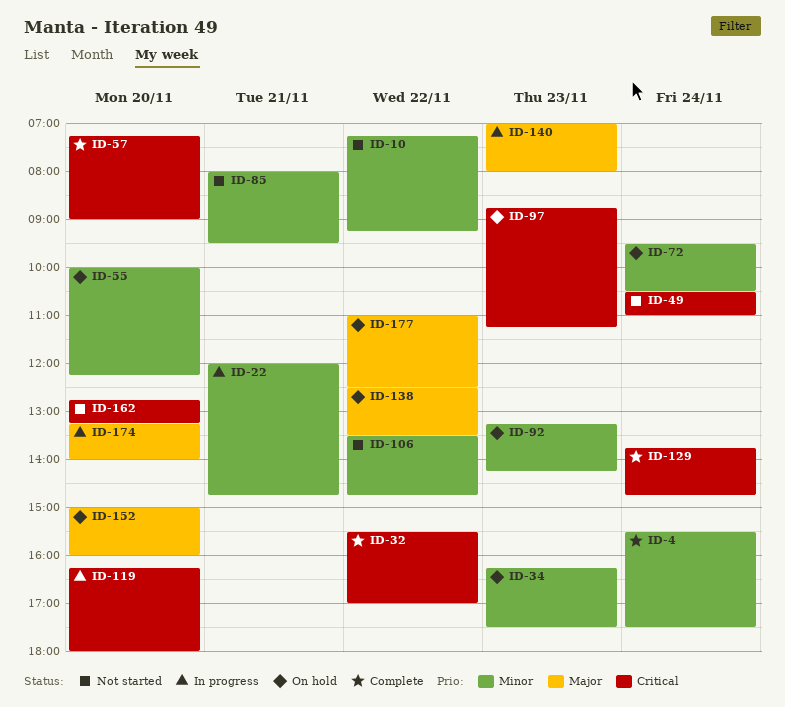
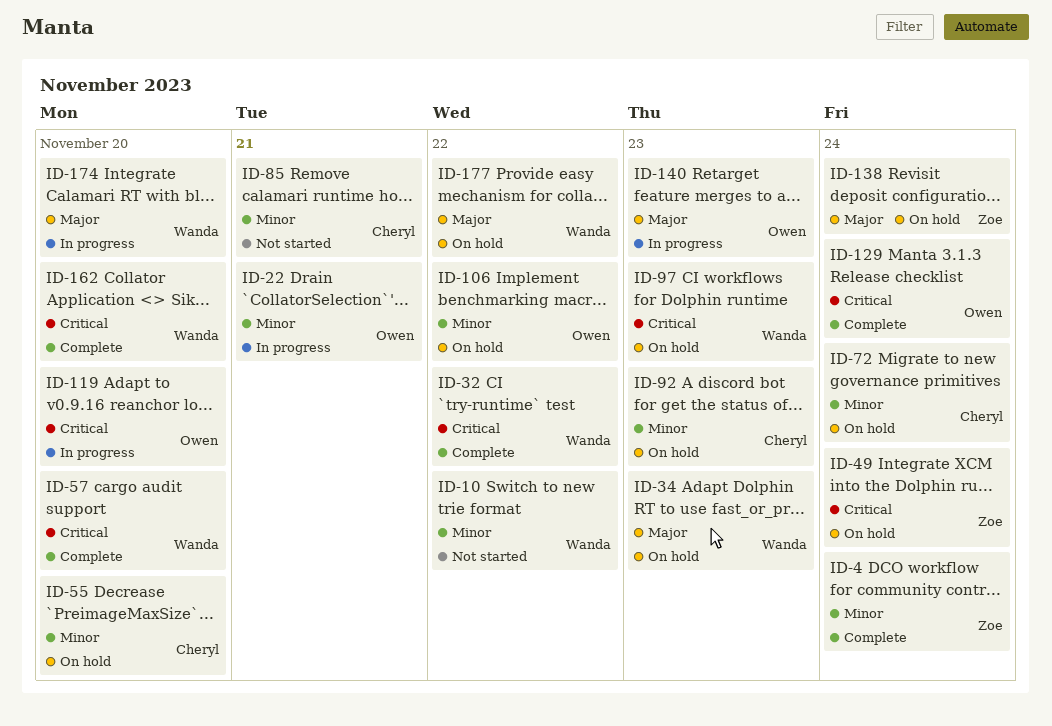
ID-34, priority: Minor -> Major
ID-49, status: Not started -> On hold
ID-106, status: Not started -> On hold
ID-138, day: Nov 22 -> Nov 24
ID-152: present -> none
ID-162, status: Not started -> Complete

